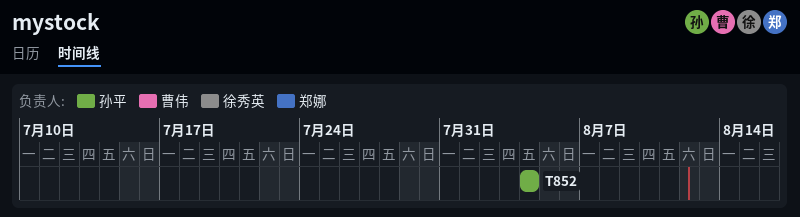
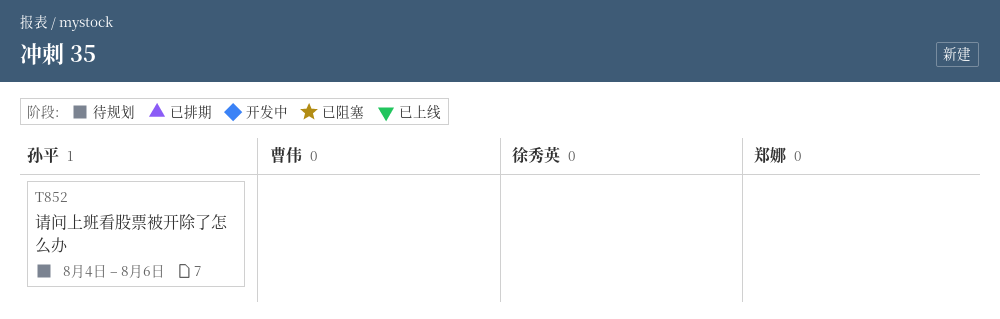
T852, due: Aug 4 -> Aug 6

